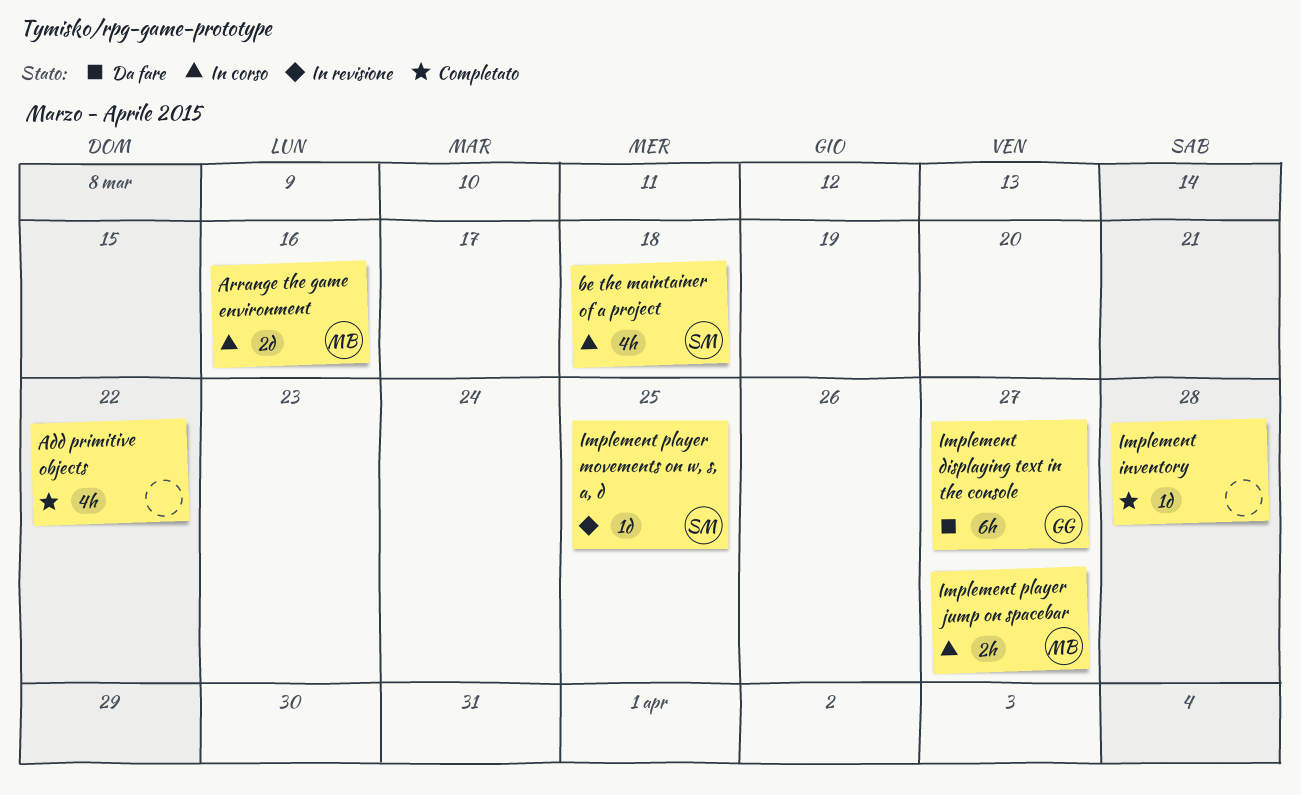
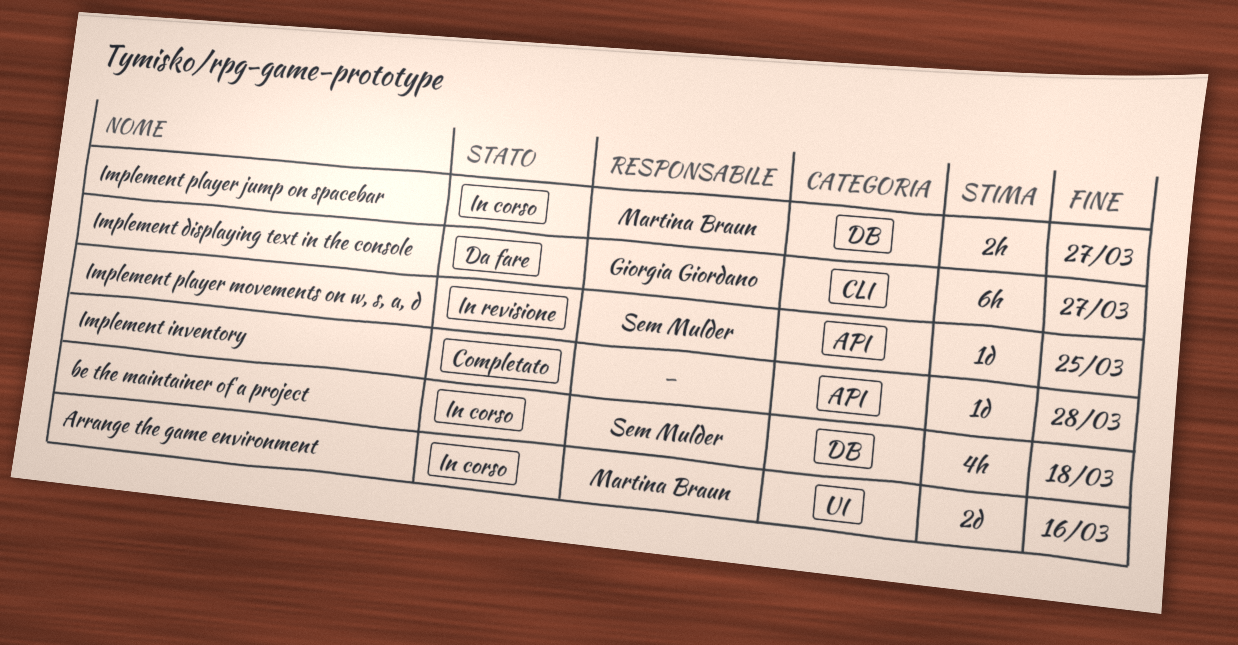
Add primitive objects: present -> none

